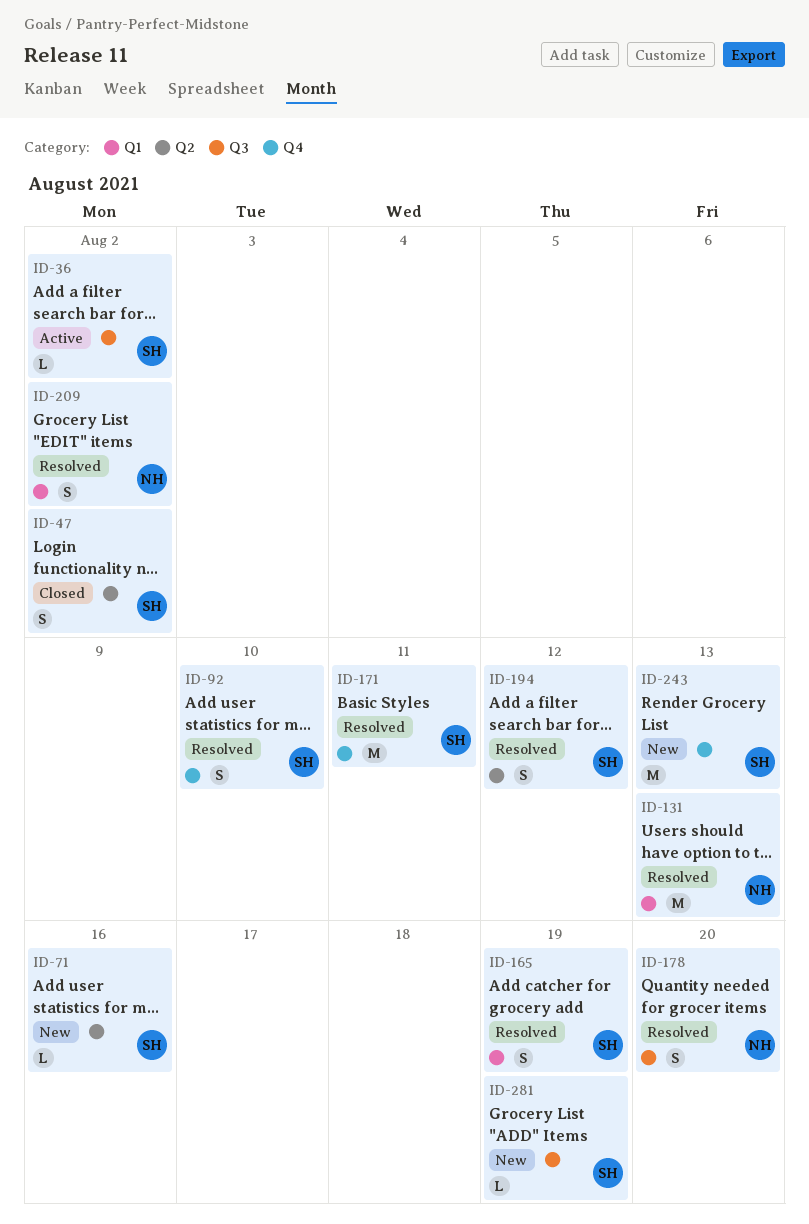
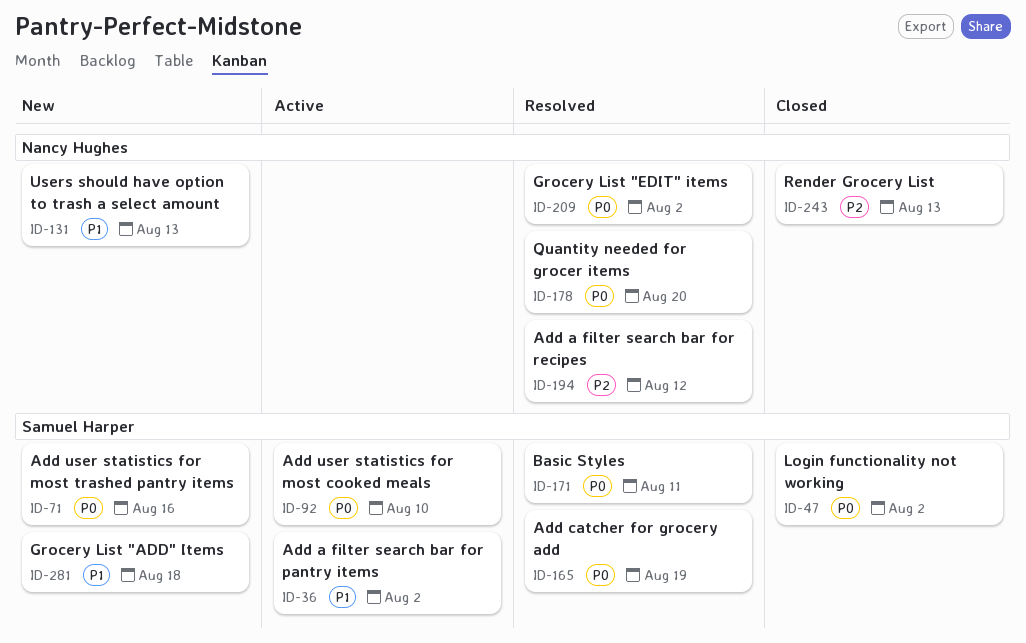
ID-92, status: Resolved -> Active
ID-131, status: Resolved -> New
ID-194, owner: Samuel Harper -> Nancy Hughes
ID-243, status: New -> Closed
ID-243, owner: Samuel Harper -> Nancy Hughes
ID-281, due: Aug 19 -> Aug 18

